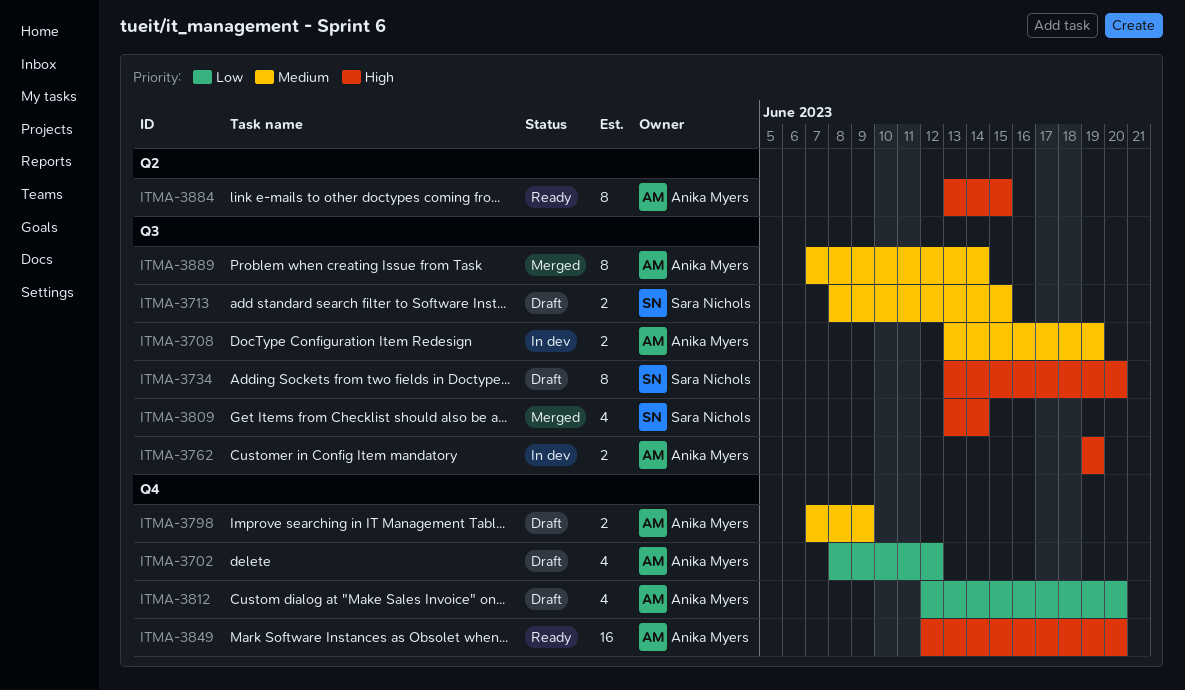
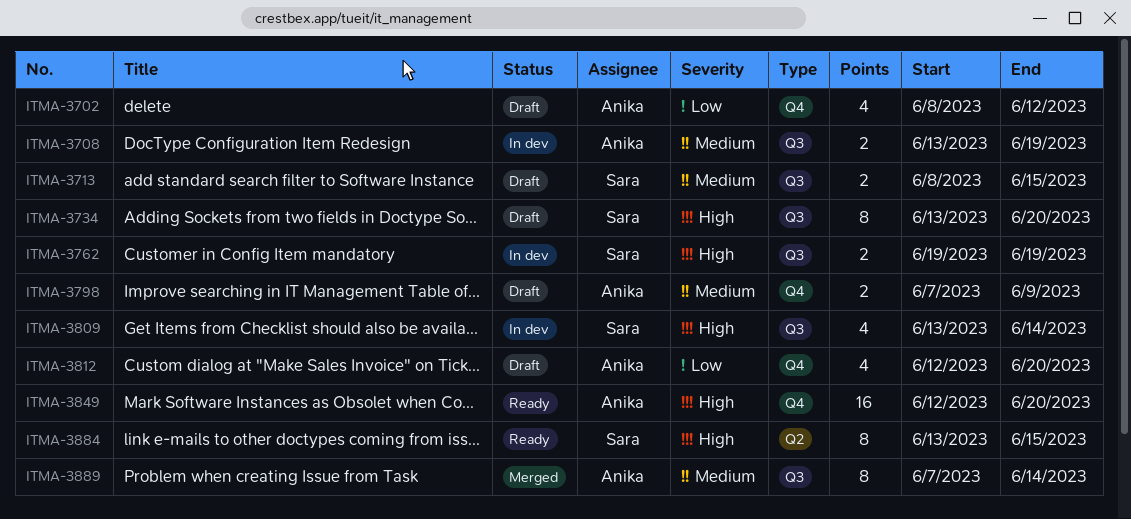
ITMA-3762, owner: Anika Myers -> Sara Nichols
ITMA-3809, status: Merged -> In dev
ITMA-3884, owner: Anika Myers -> Sara Nichols

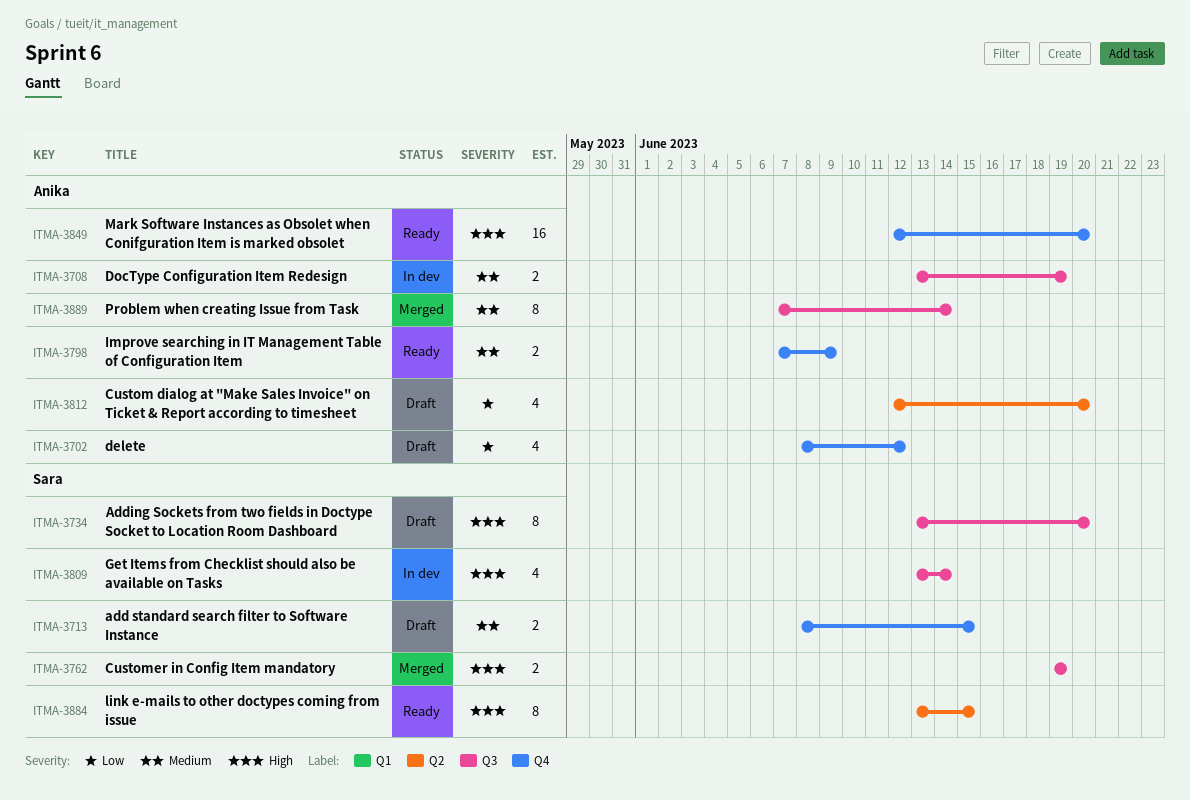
ITMA-3713, label: Q3 -> Q4
ITMA-3762, status: In dev -> Merged
ITMA-3798, status: Draft -> Ready
ITMA-3812, label: Q4 -> Q2

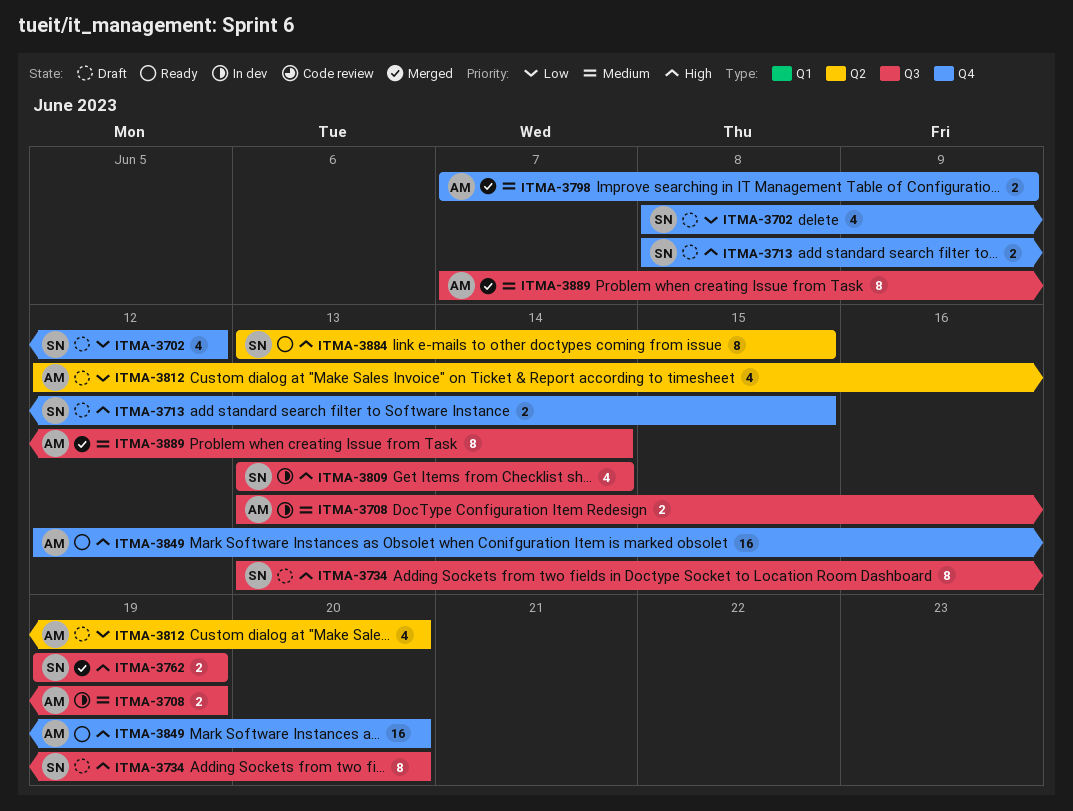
ITMA-3702, owner: Anika -> Sara
ITMA-3713, priority: Medium -> High
ITMA-3798, status: Ready -> Merged

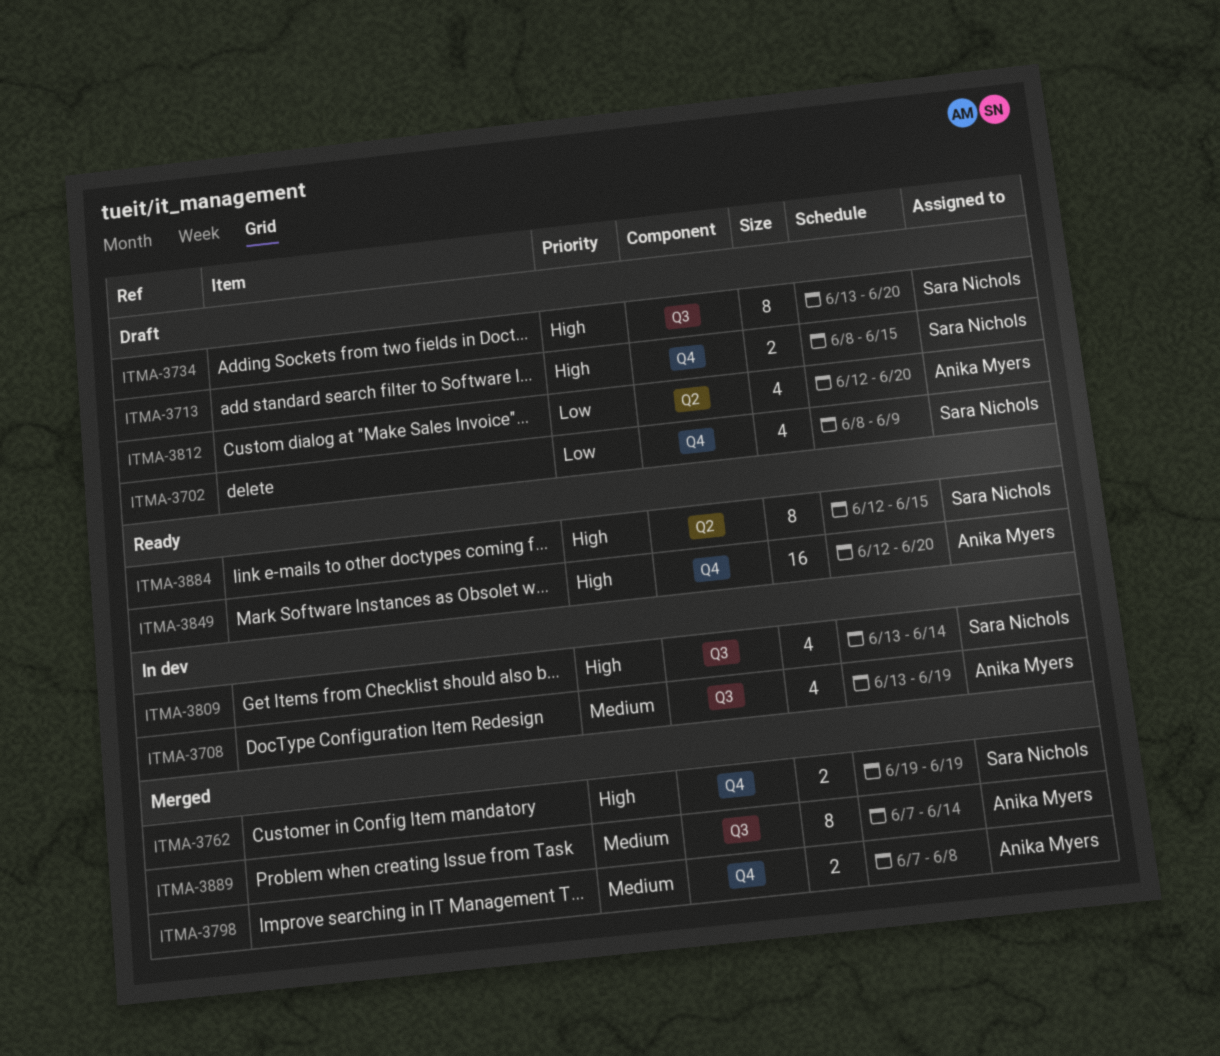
ITMA-3702, due: Jun 12 -> Jun 9
ITMA-3708, estimate: 2 -> 4
ITMA-3762, label: Q3 -> Q4
ITMA-3798, due: Jun 9 -> Jun 8
ITMA-3884, start: Jun 13 -> Jun 12

